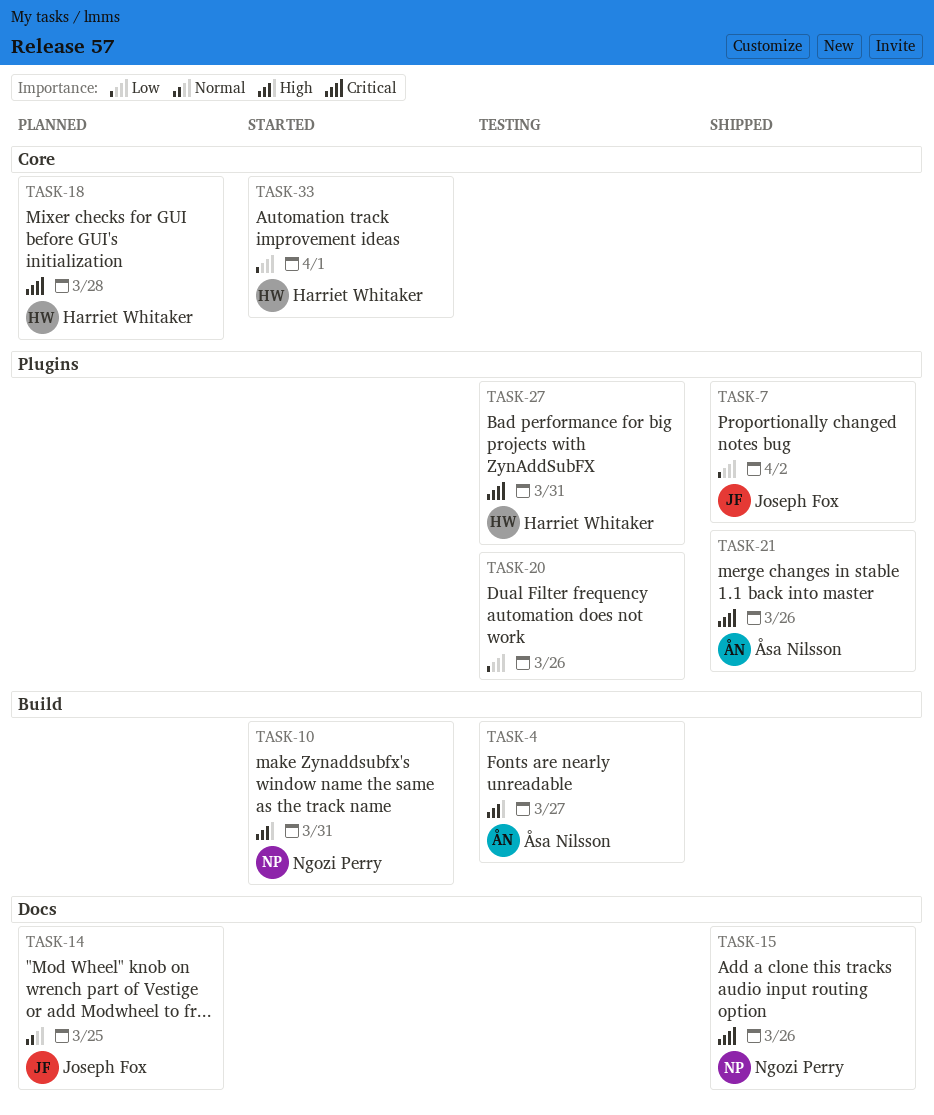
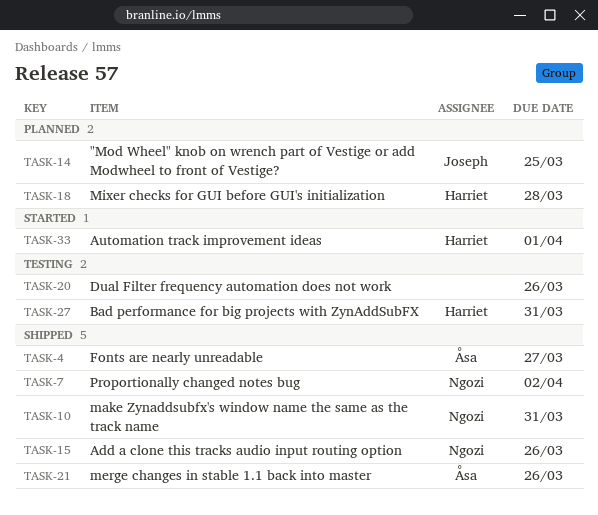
TASK-4, status: Testing -> Shipped
TASK-7, owner: Joseph Fox -> Ngozi Perry
TASK-10, status: Started -> Shipped

